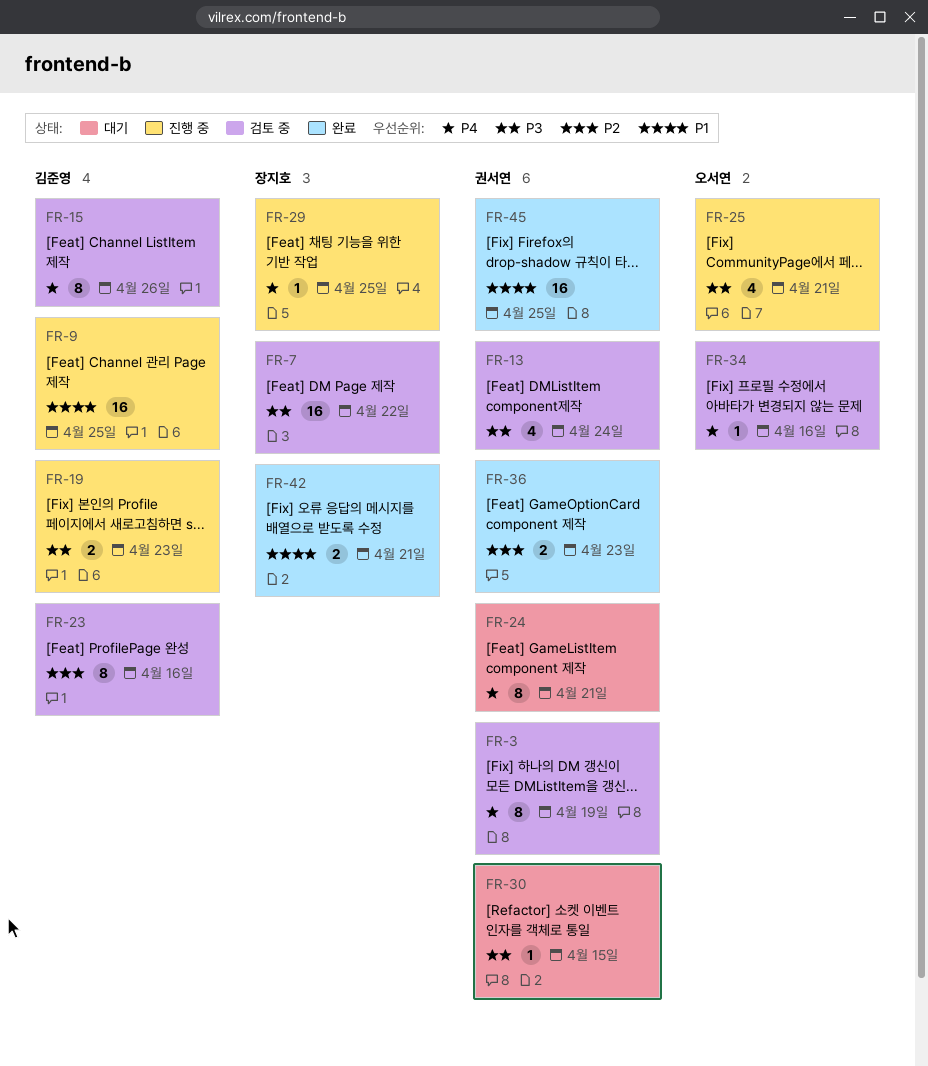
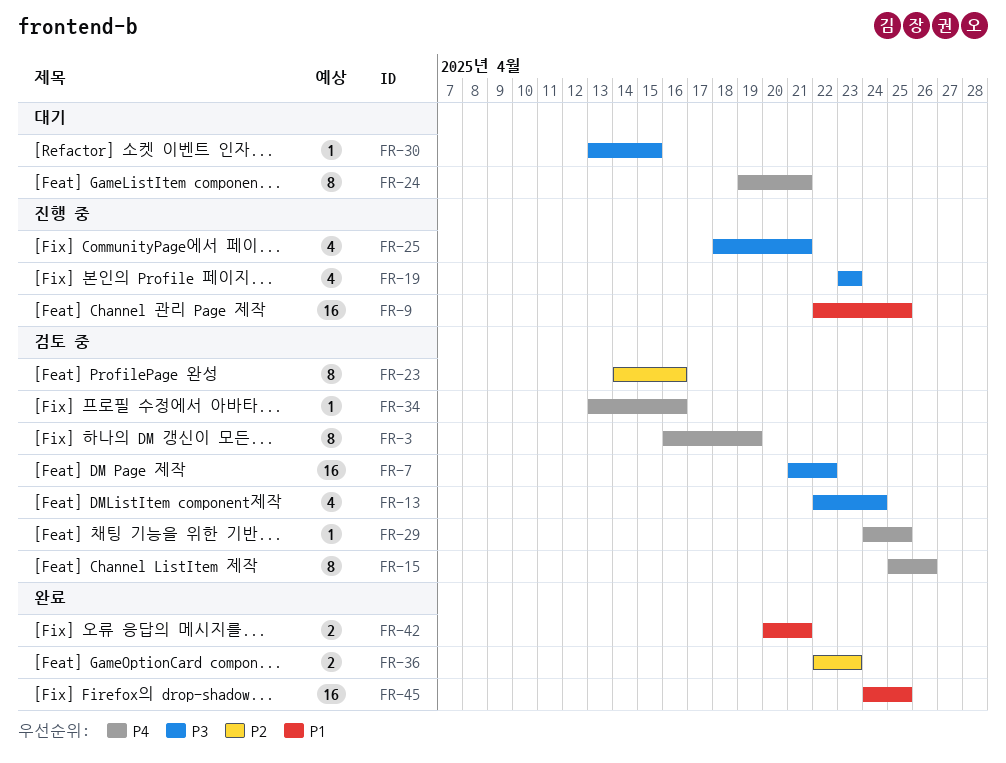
FR-19, estimate: 2 -> 4
FR-29, status: 진행 중 -> 검토 중

